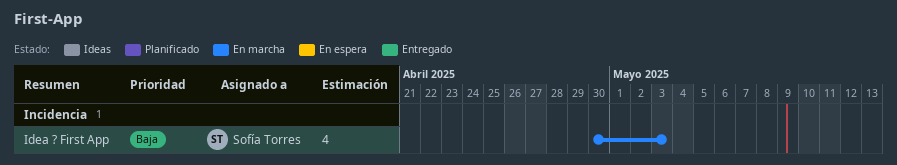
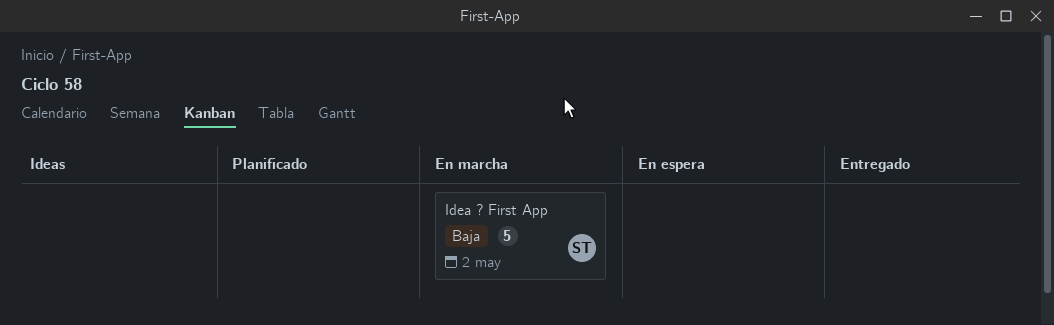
Idea ? First App, estimate: 4 -> 5
Idea ? First App, due: May 3 -> May 2

